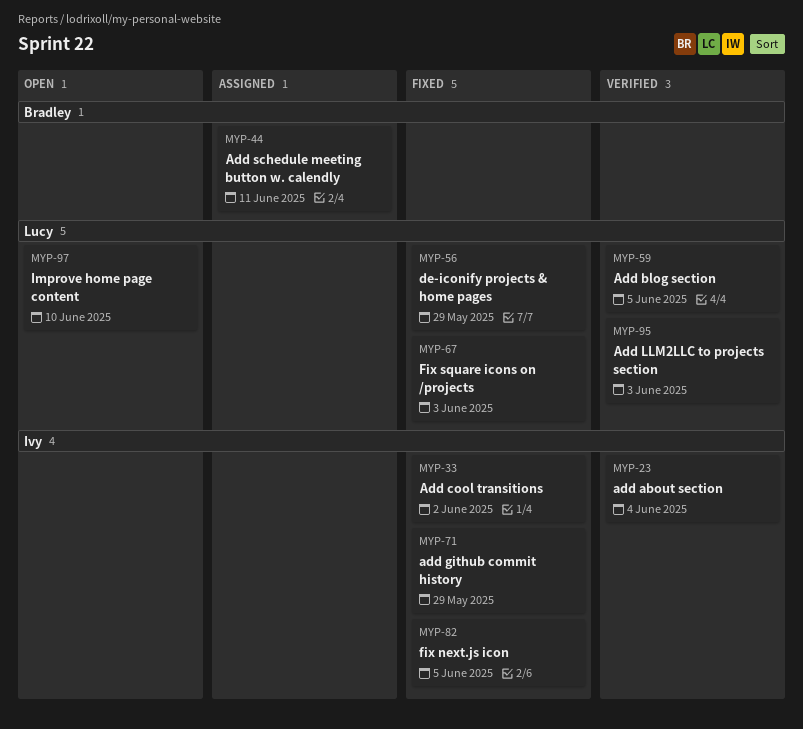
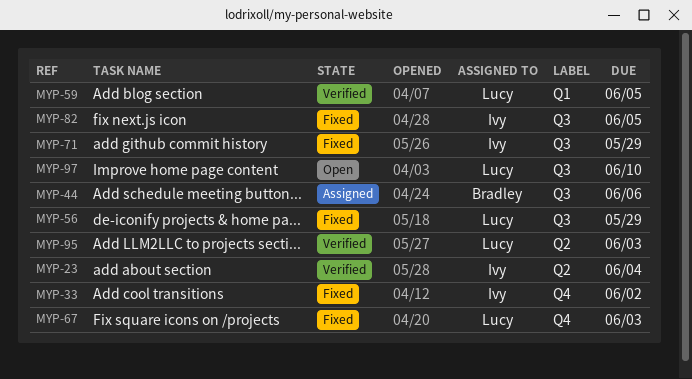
MYP-44, due: Jun 11 -> Jun 6

